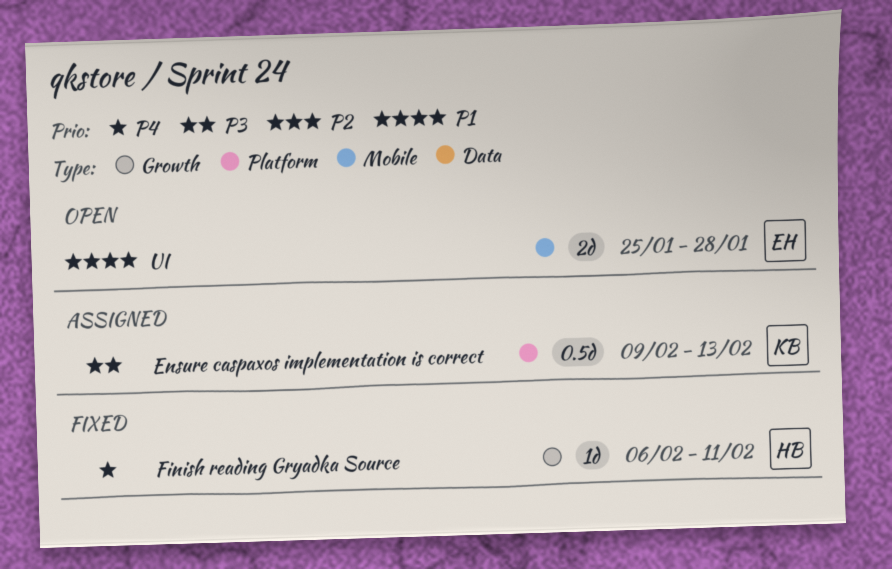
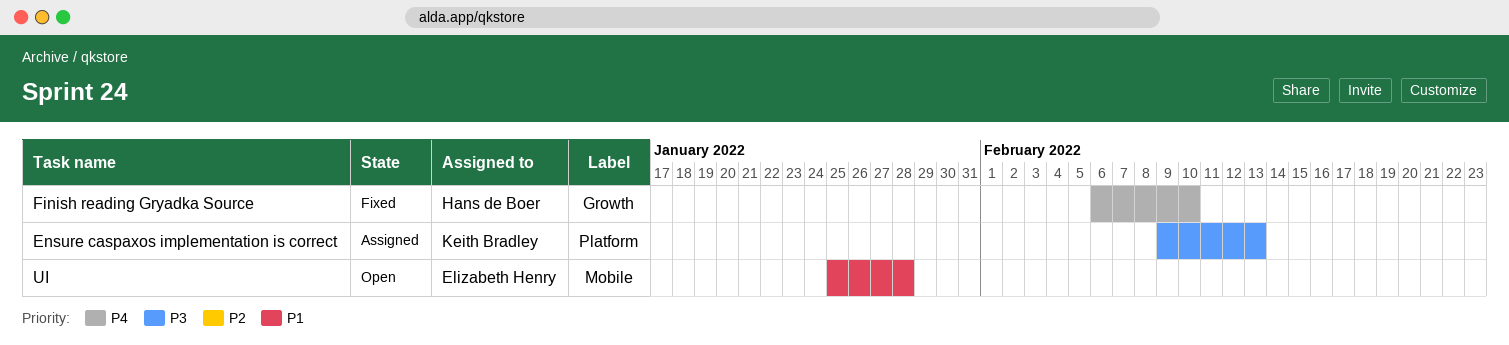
Finish reading Gryadka Source, due: Feb 11 -> Feb 10

